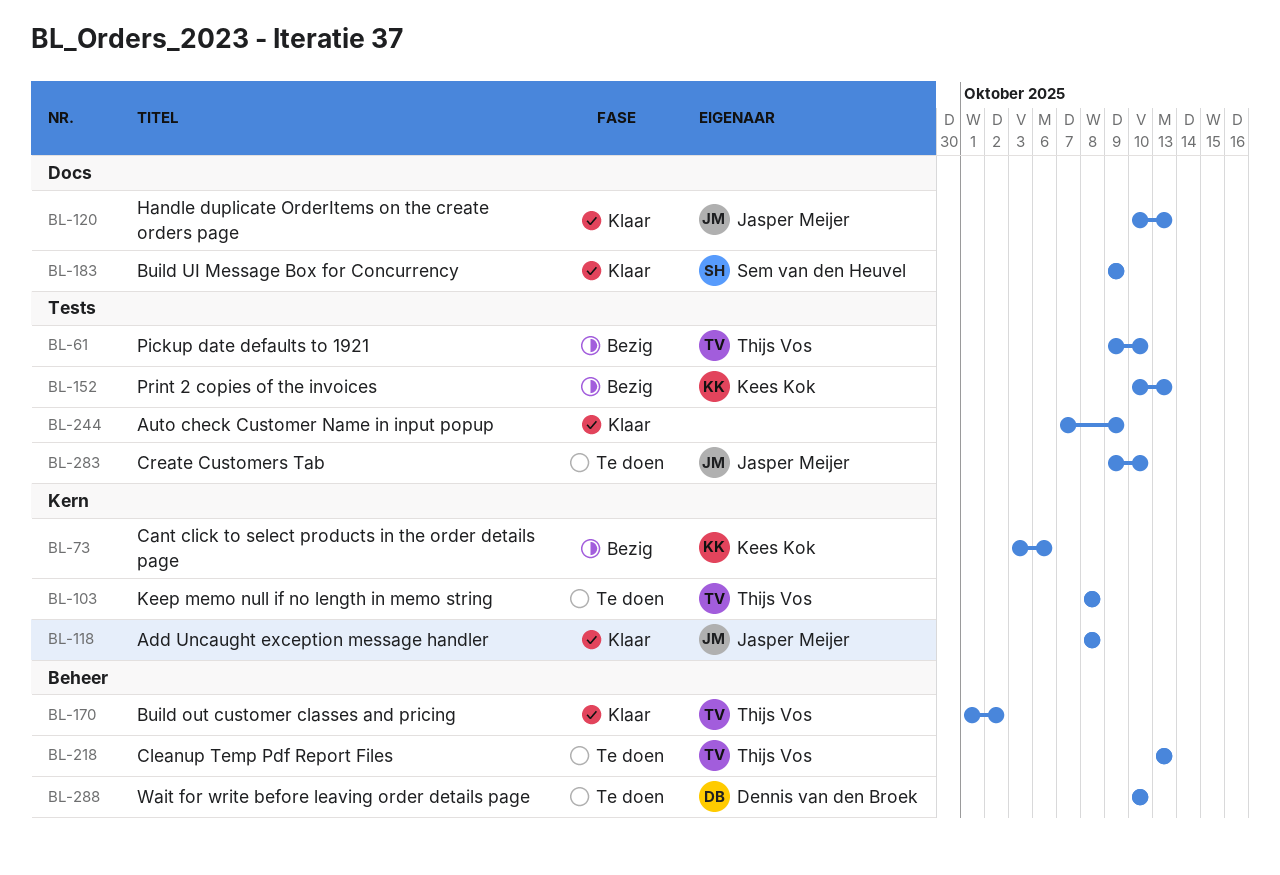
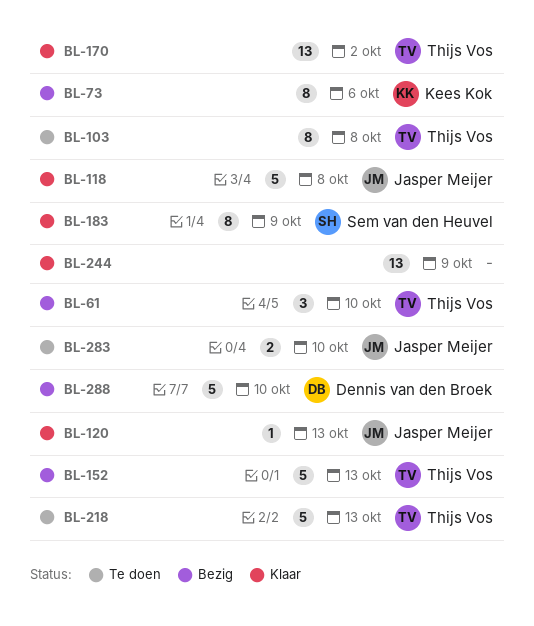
BL-152, owner: Kees Kok -> Thijs Vos
BL-288, status: Te doen -> Bezig

